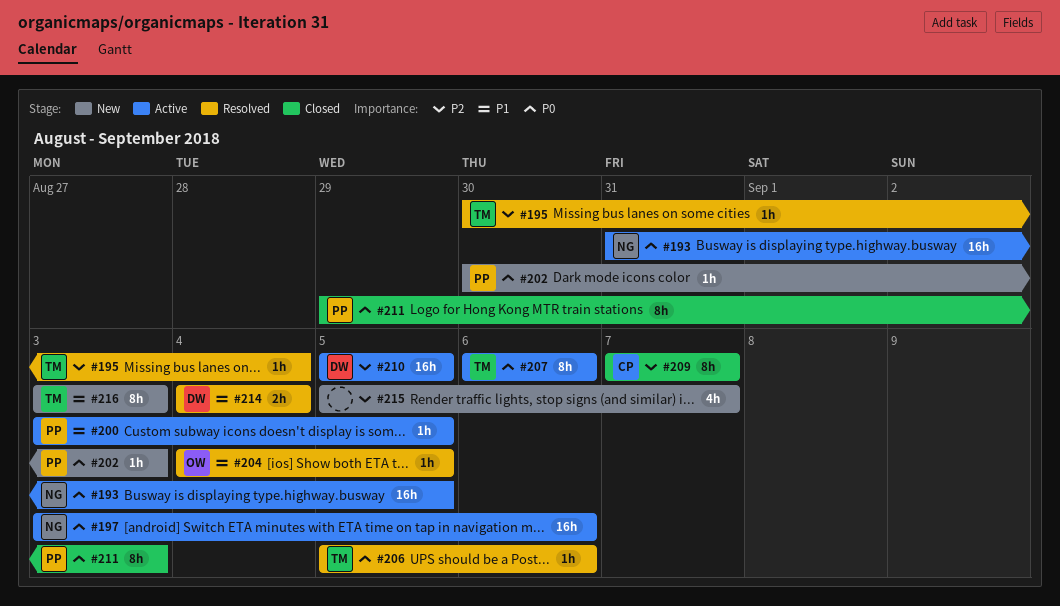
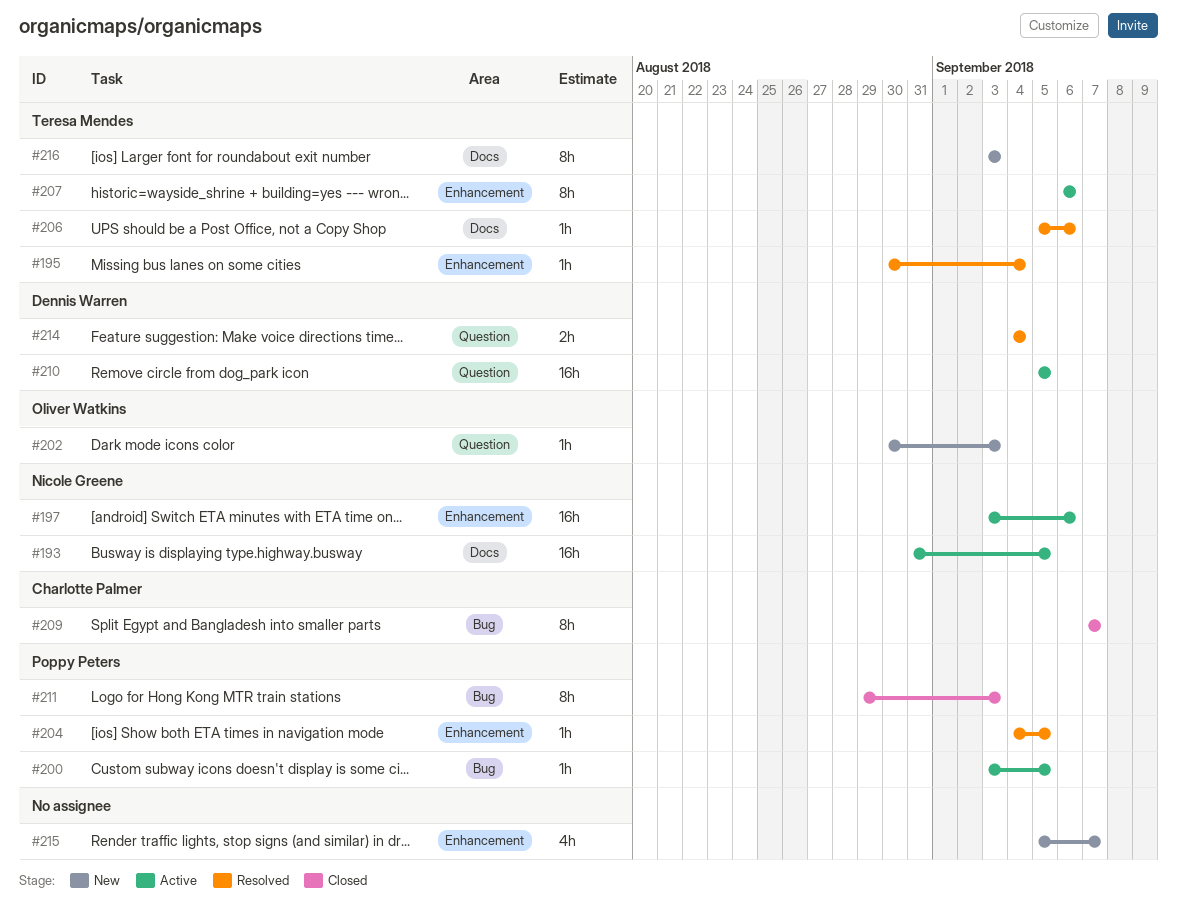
#202, owner: Poppy Peters -> Oliver Watkins
#204, owner: Oliver Watkins -> Poppy Peters

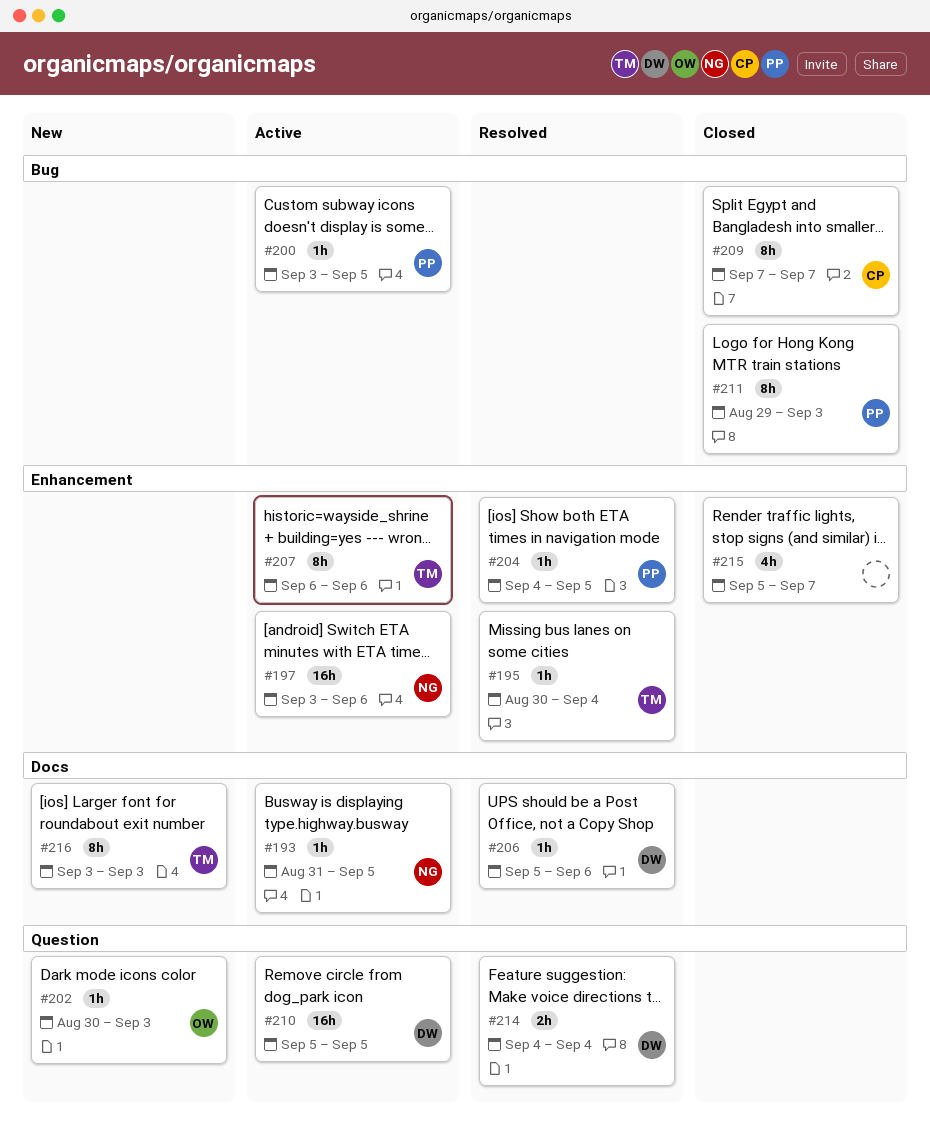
#193, estimate: 16h -> 1h
#206, owner: Teresa Mendes -> Dennis Warren
#215, status: New -> Closed

